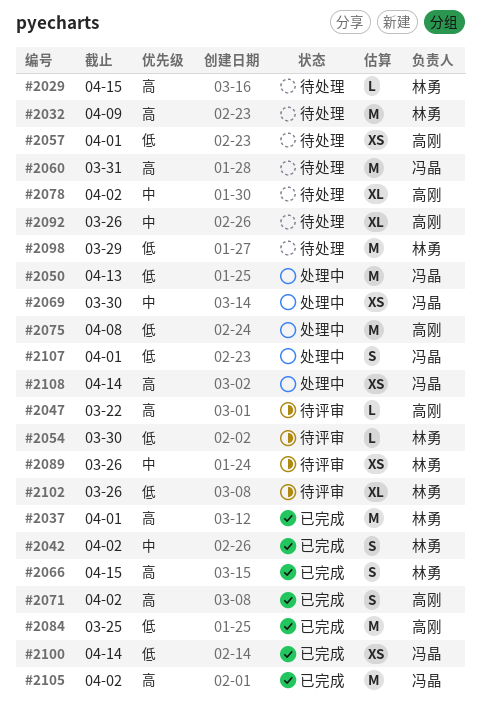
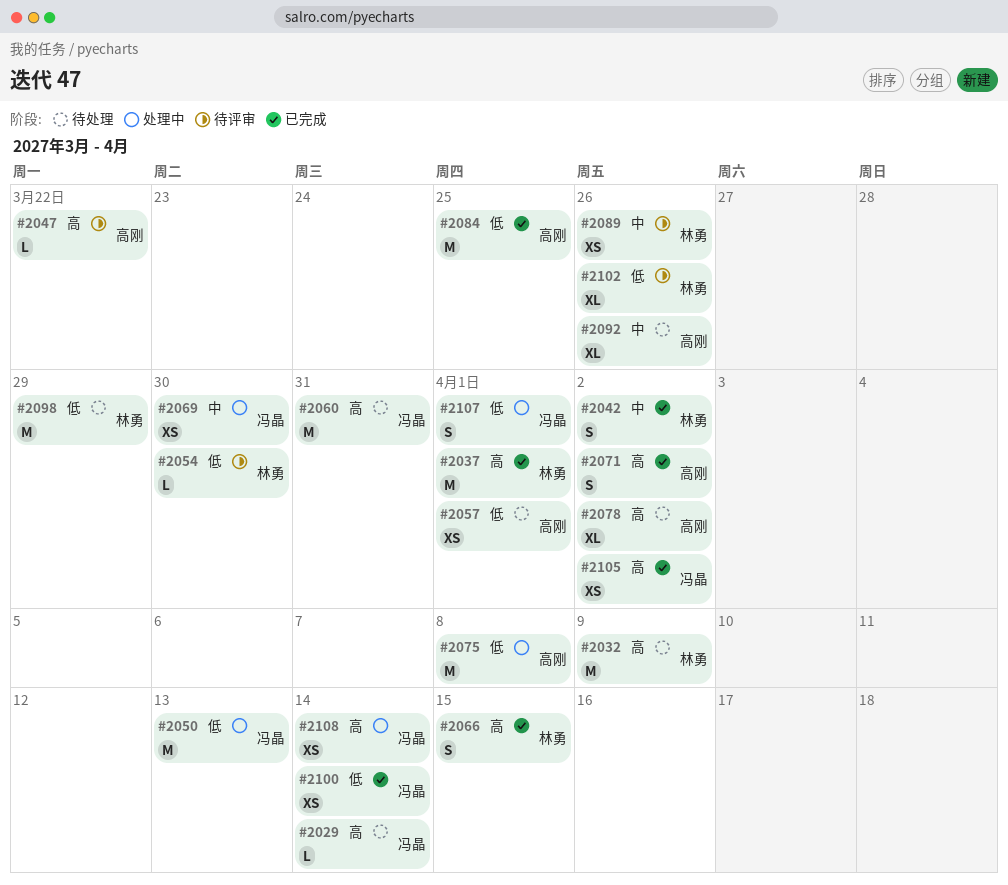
#2029, owner: 林勇 -> 冯晶
#2029, due: Apr 15 -> Apr 14
#2078, priority: 中 -> 高
#2105, estimate: M -> XS

